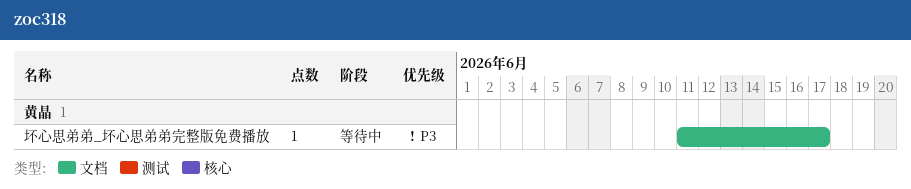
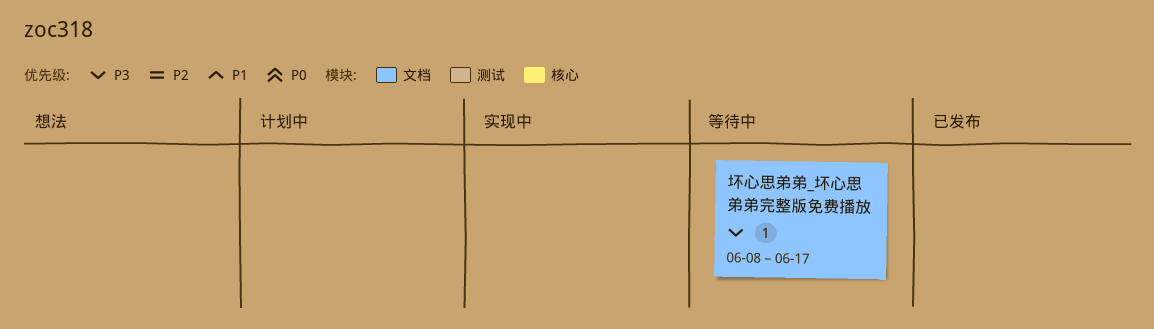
坏心思弟弟_坏心思弟弟完整版免费播放, start: Jun 11 -> Jun 8

